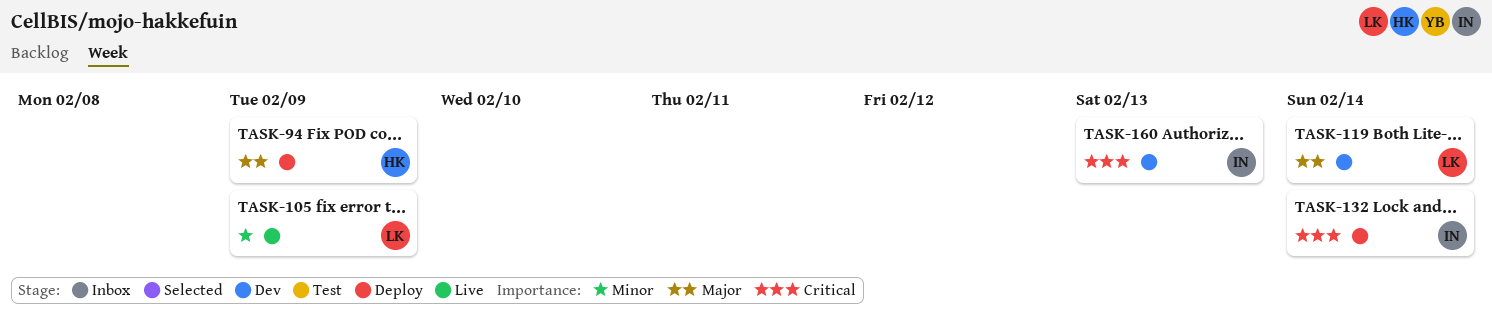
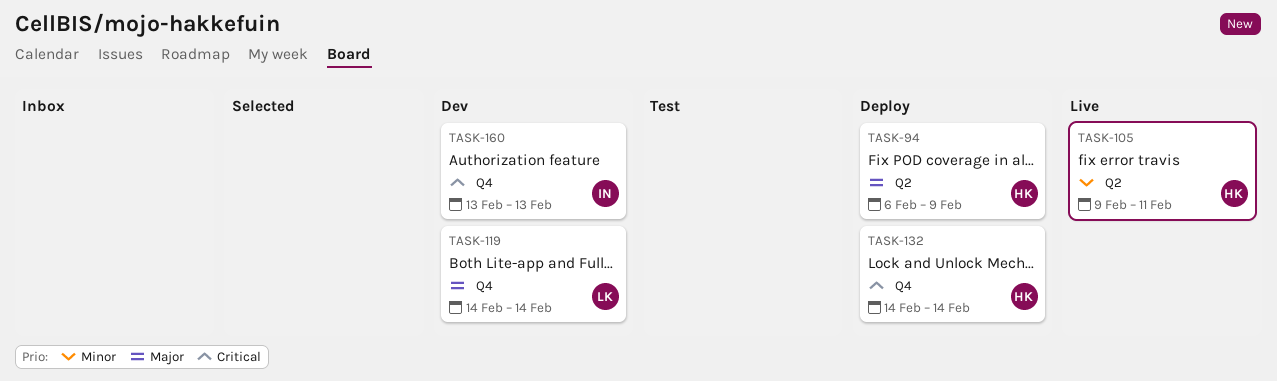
TASK-105, owner: LK -> HK
TASK-105, due: Feb 9 -> Feb 11
TASK-132, owner: IN -> HK

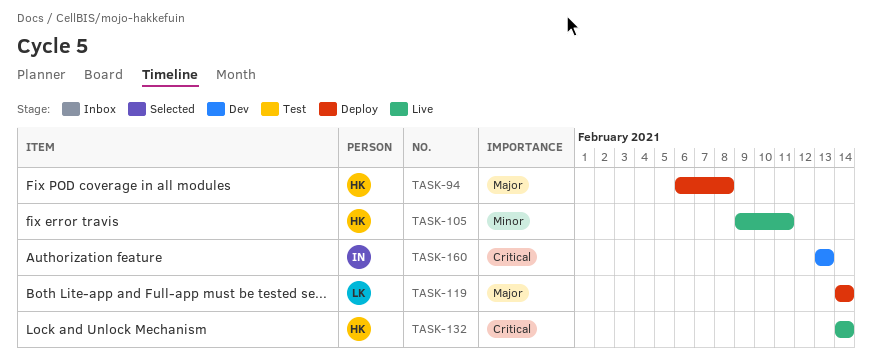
TASK-94, due: Feb 9 -> Feb 8
TASK-119, status: Dev -> Deploy
TASK-132, status: Deploy -> Live

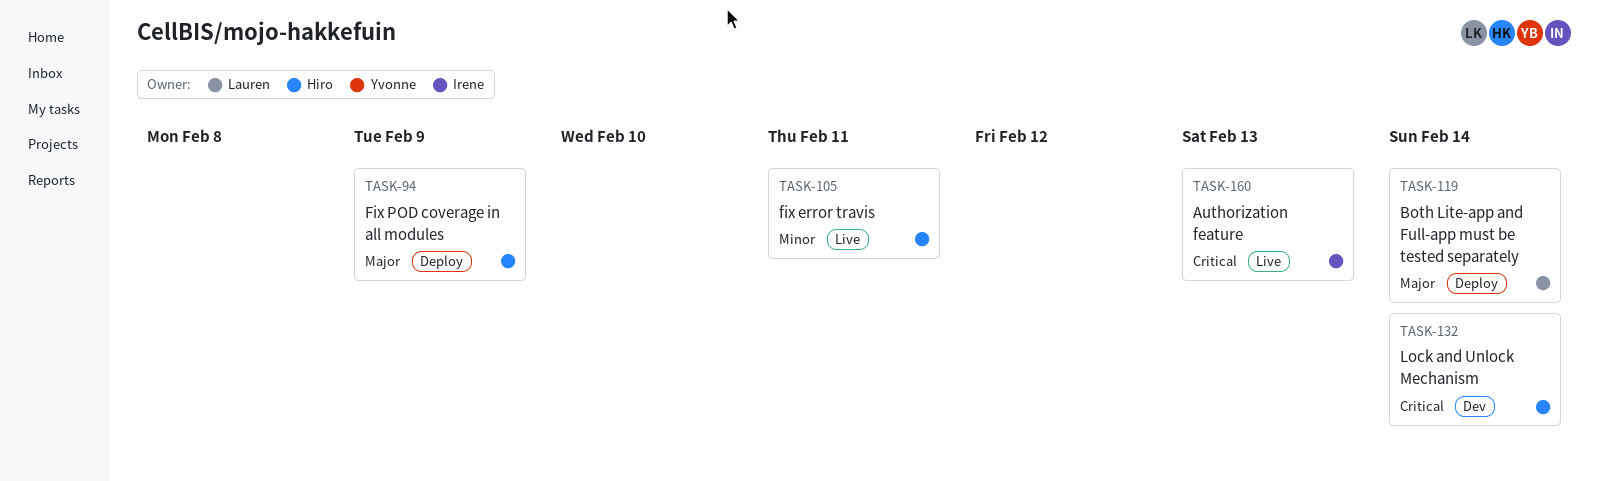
TASK-94, due: Feb 8 -> Feb 9
TASK-132, status: Live -> Dev
TASK-160, status: Dev -> Live

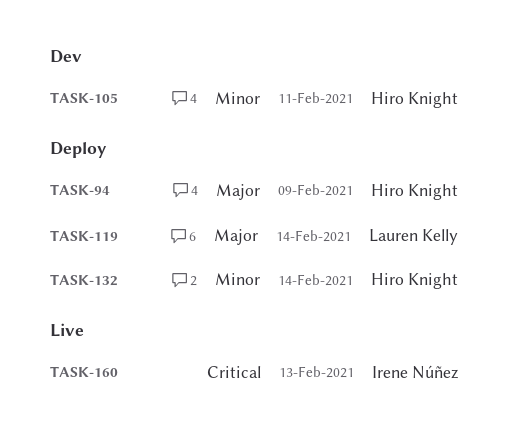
TASK-105, status: Live -> Dev
TASK-132, status: Dev -> Deploy
TASK-132, priority: Critical -> Minor

